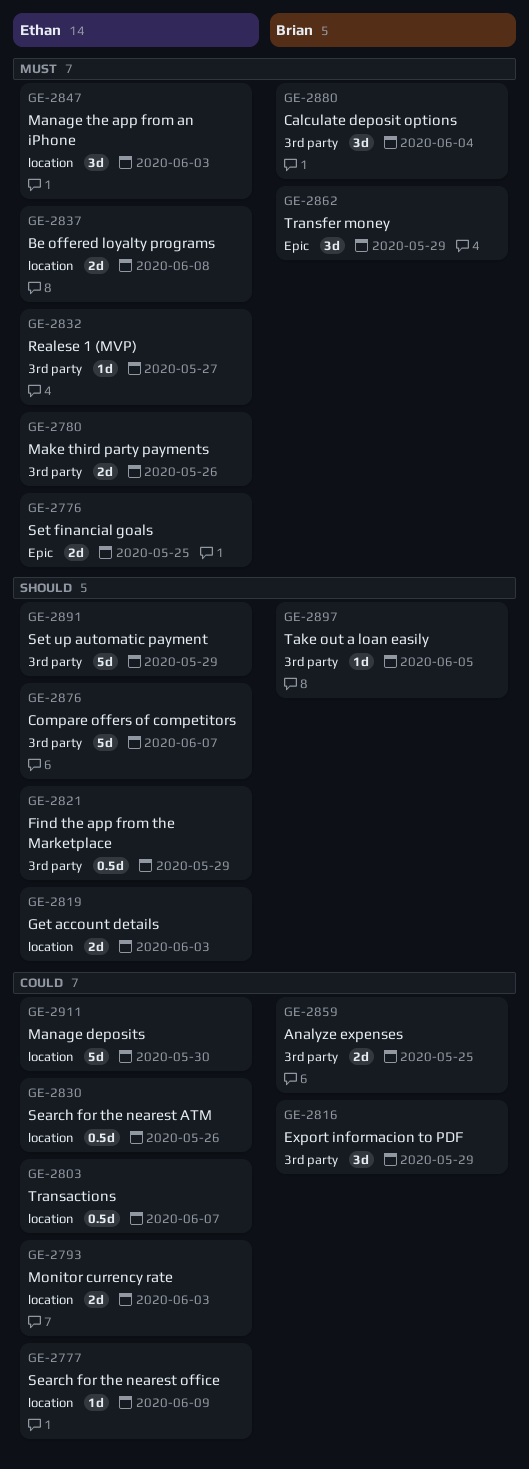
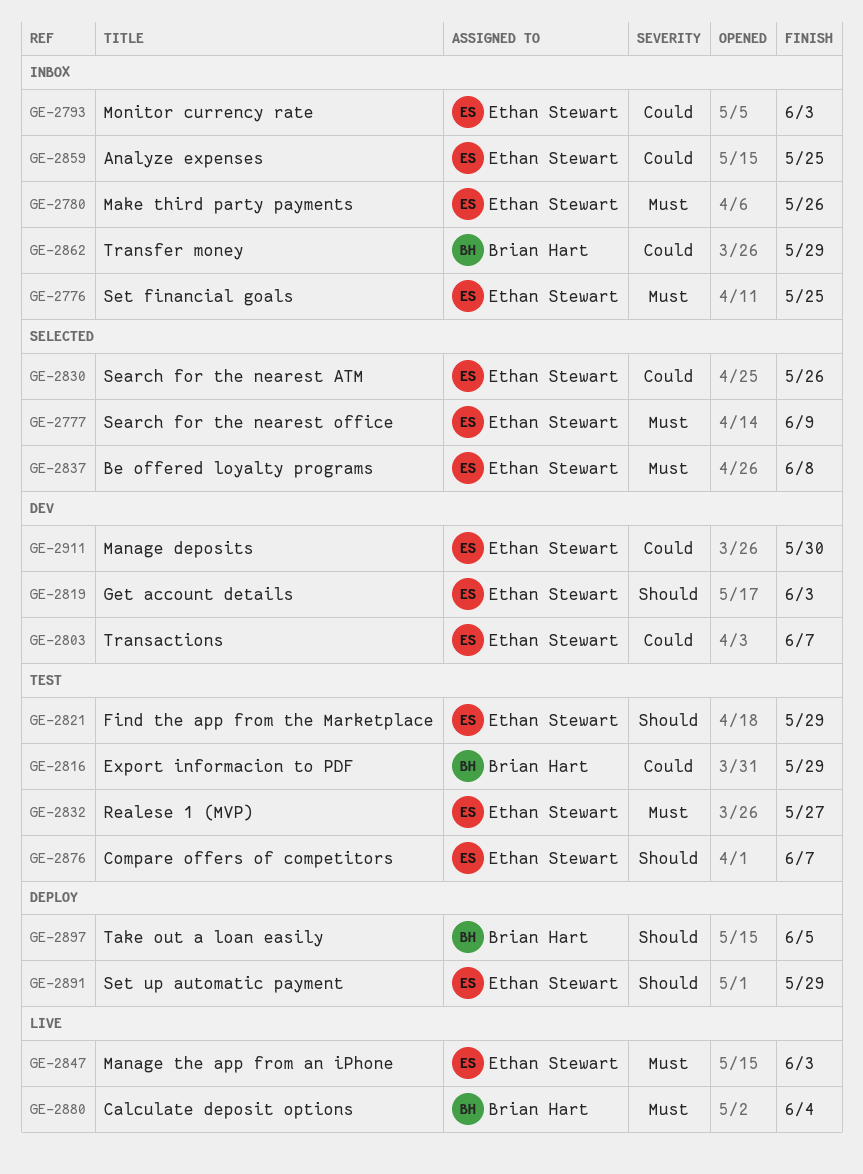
GE-2777, priority: Could -> Must
GE-2859, owner: Brian Hart -> Ethan Stewart
GE-2862, priority: Must -> Could

